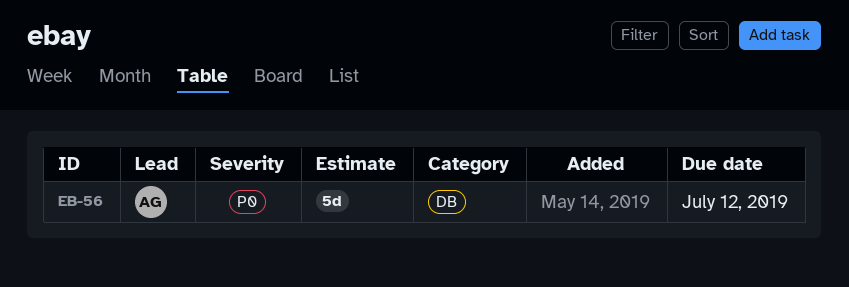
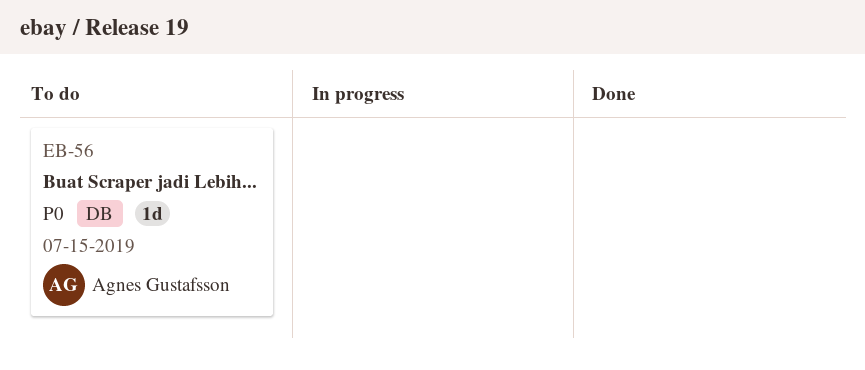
EB-56, estimate: 5d -> 1d
EB-56, due: Jul 12 -> Jul 15

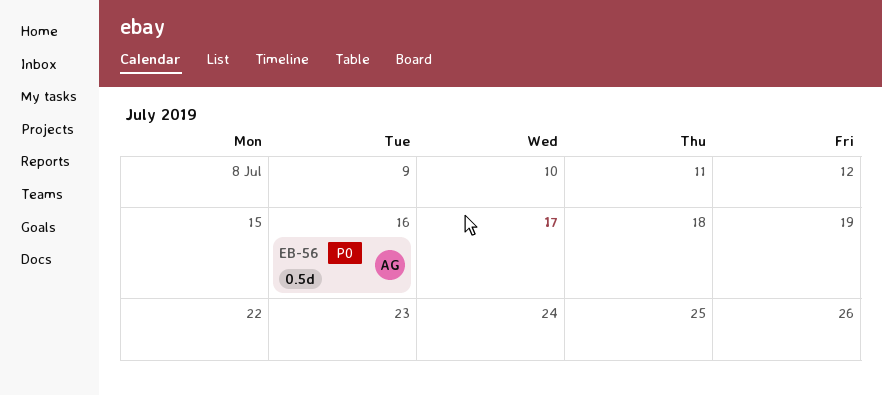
EB-56, estimate: 1d -> 0.5d
EB-56, due: Jul 15 -> Jul 16

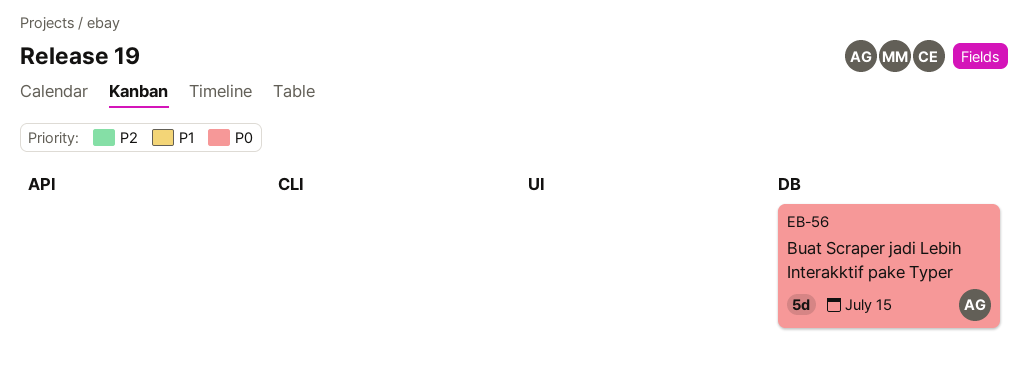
EB-56, estimate: 0.5d -> 5d
EB-56, due: Jul 16 -> Jul 15

